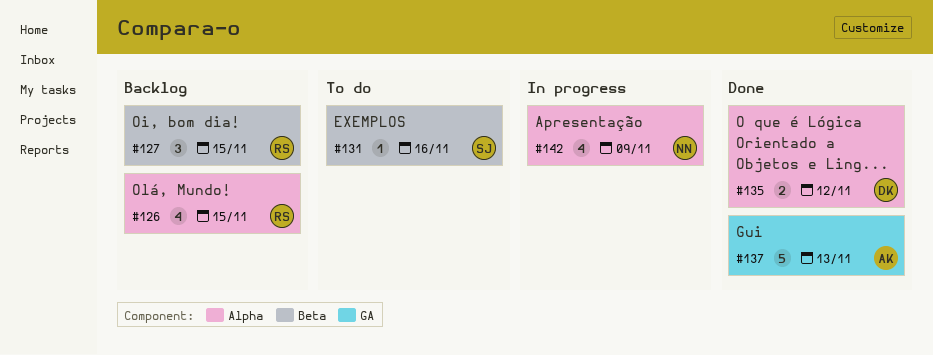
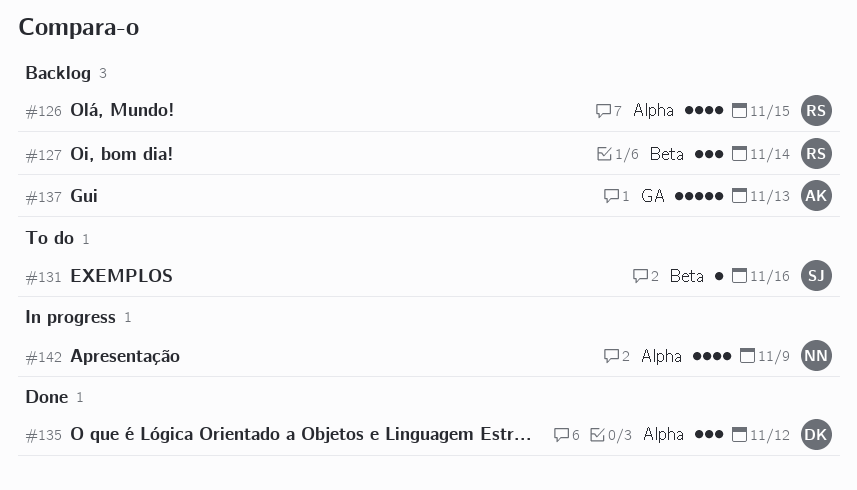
#127, due: Nov 15 -> Nov 14
#135, estimate: 2 -> 3
#137, status: Done -> Backlog

